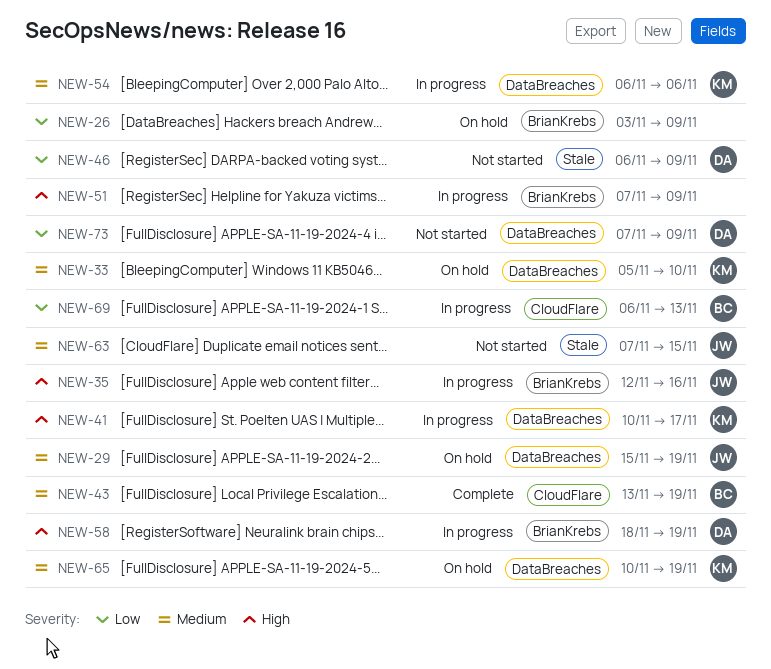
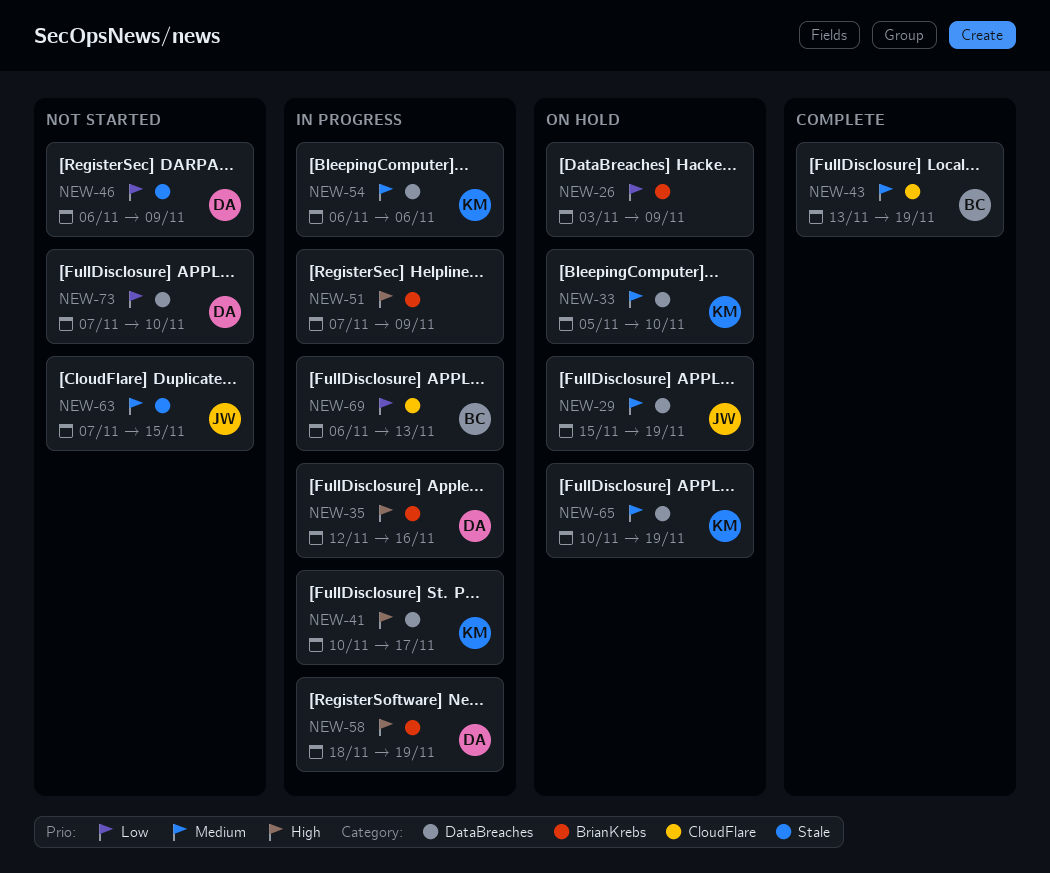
NEW-35, owner: JW -> DA
NEW-73, due: Nov 9 -> Nov 10

